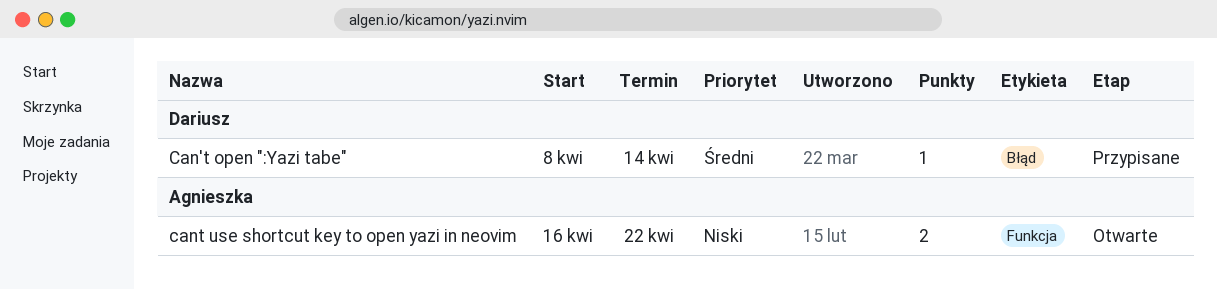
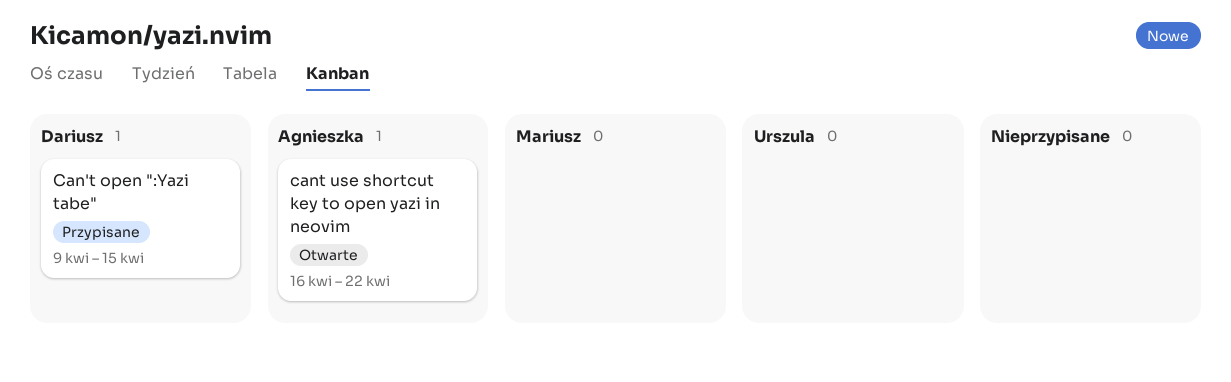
Can't open ":Yazi tabe", start: Apr 8 -> Apr 9
Can't open ":Yazi tabe", due: Apr 14 -> Apr 15

